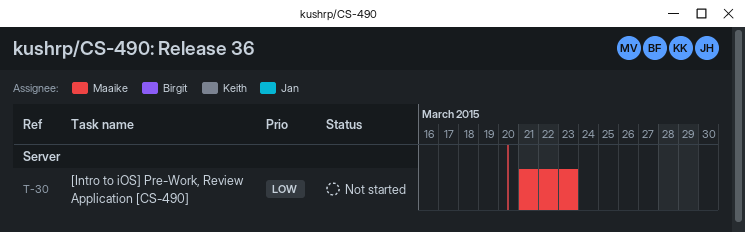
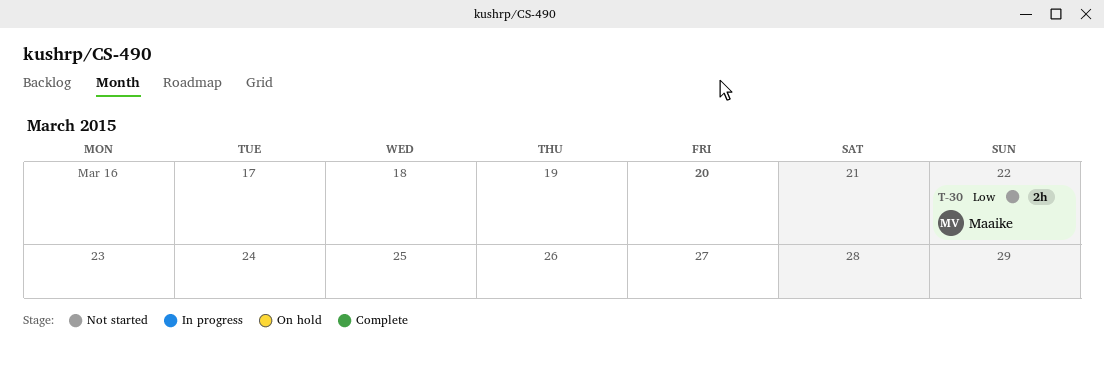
T-30, due: Mar 23 -> Mar 22

